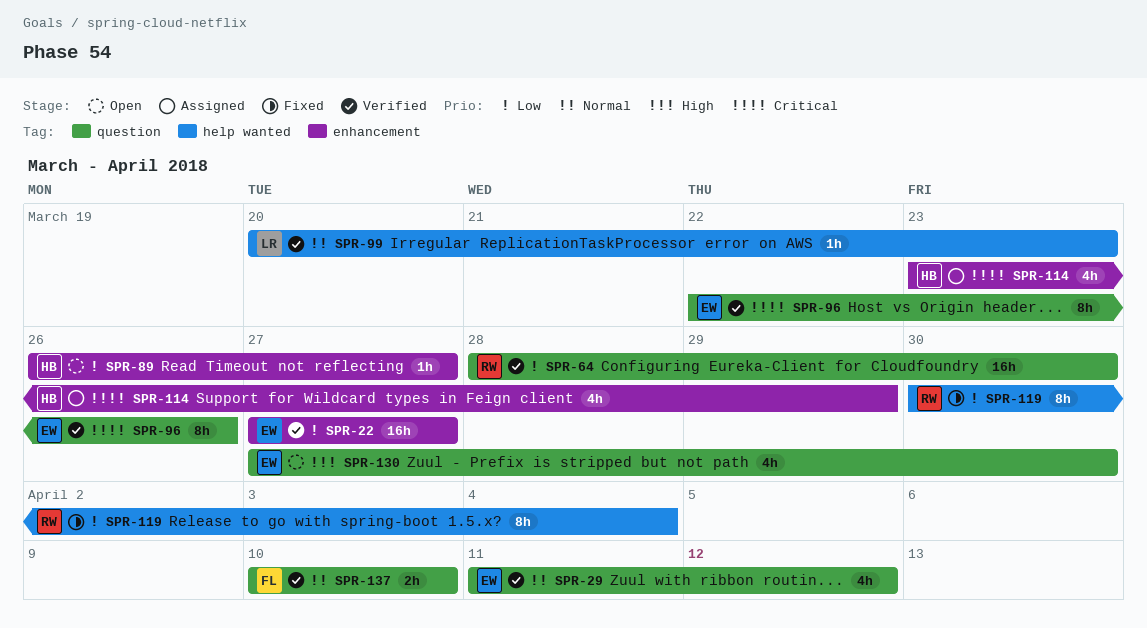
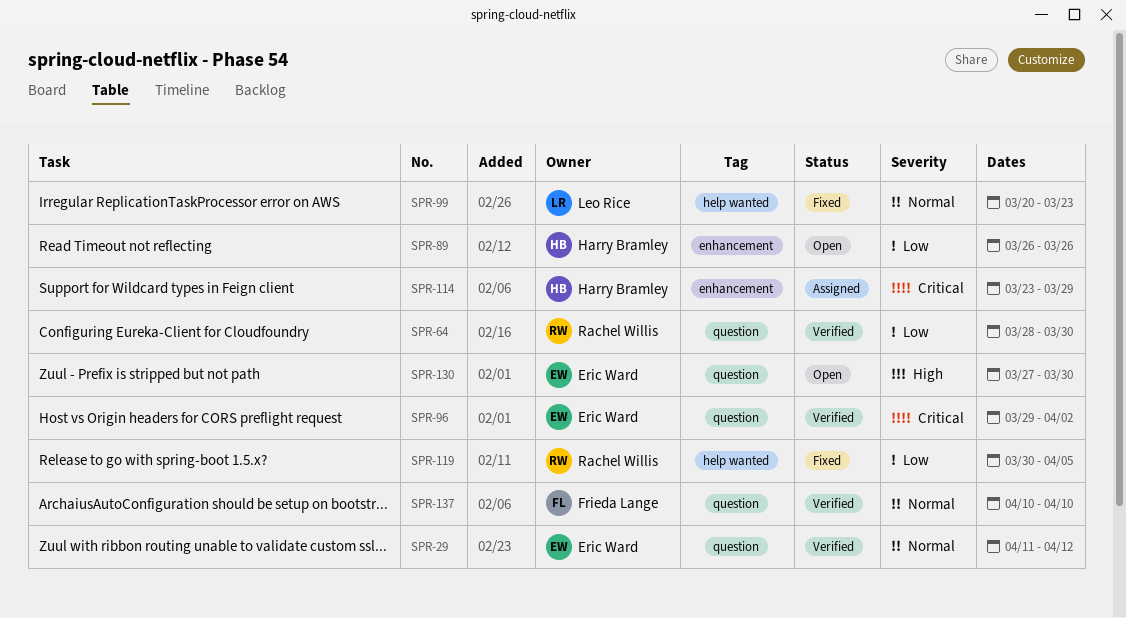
SPR-22: present -> none
SPR-89, due: Mar 27 -> Mar 26
SPR-96, start: Mar 22 -> Mar 29
SPR-96, due: Mar 26 -> Apr 2
SPR-99, status: Verified -> Fixed
SPR-119, due: Apr 4 -> Apr 5

